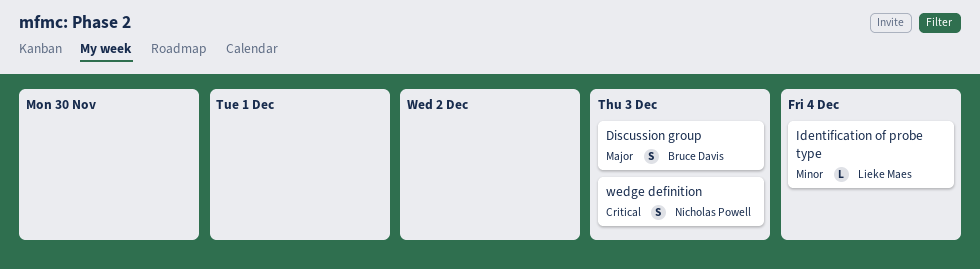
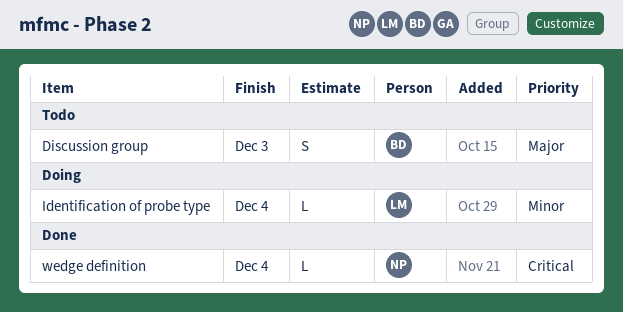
wedge definition, estimate: S -> L
wedge definition, due: Dec 3 -> Dec 4

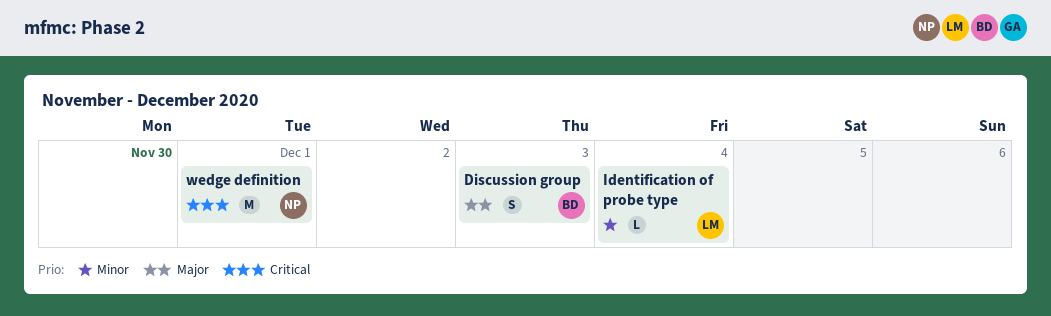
wedge definition, estimate: L -> M
wedge definition, due: Dec 4 -> Dec 1

